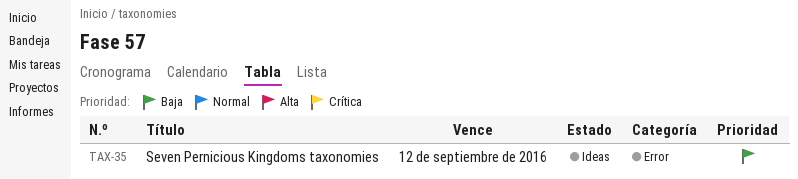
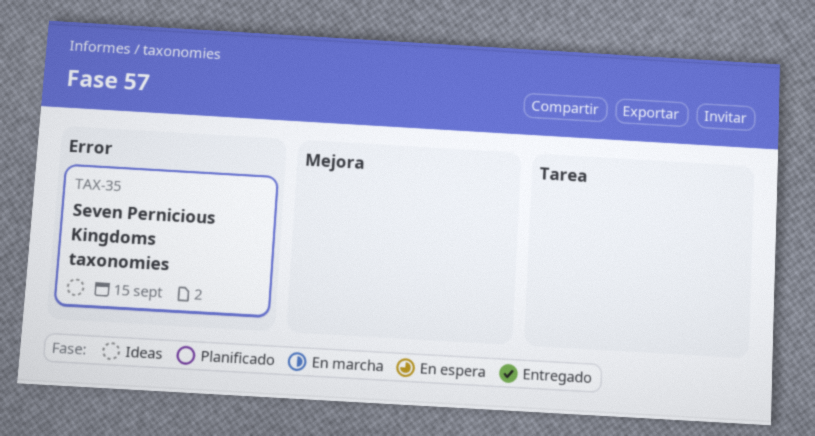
TAX-35, due: Sep 12 -> Sep 15

